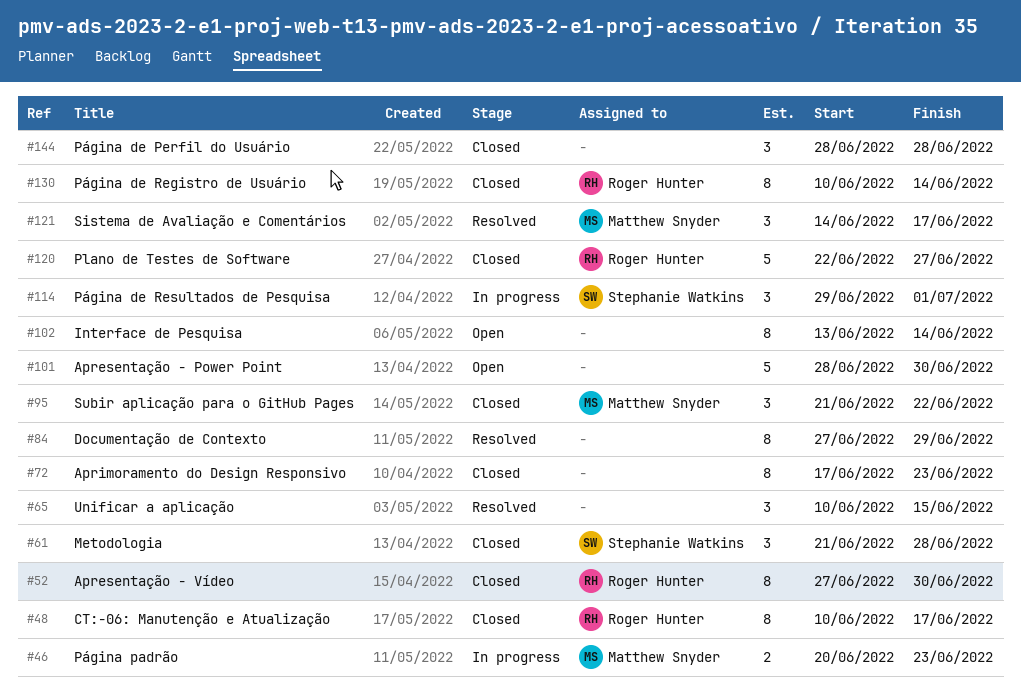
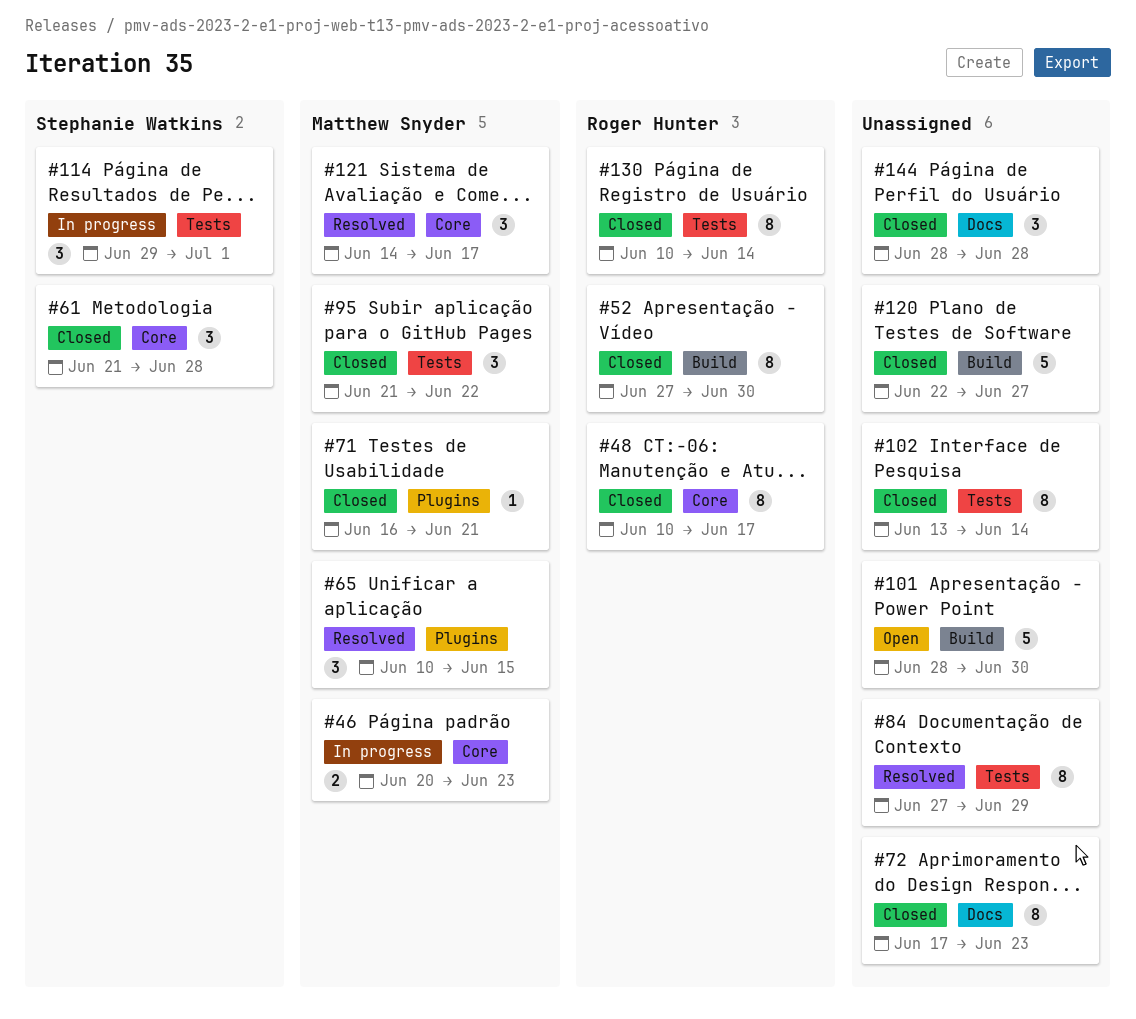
#65, owner: none -> Matthew Snyder
#71: none -> present
#102, status: Open -> Closed
#120, owner: Roger Hunter -> none

